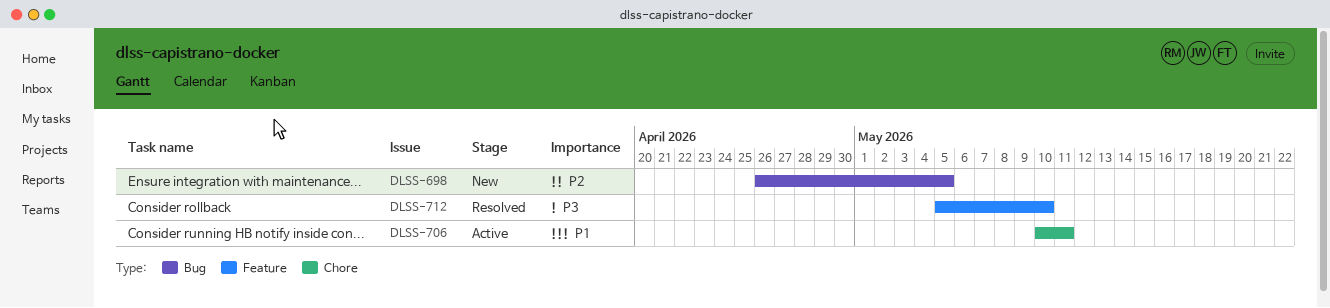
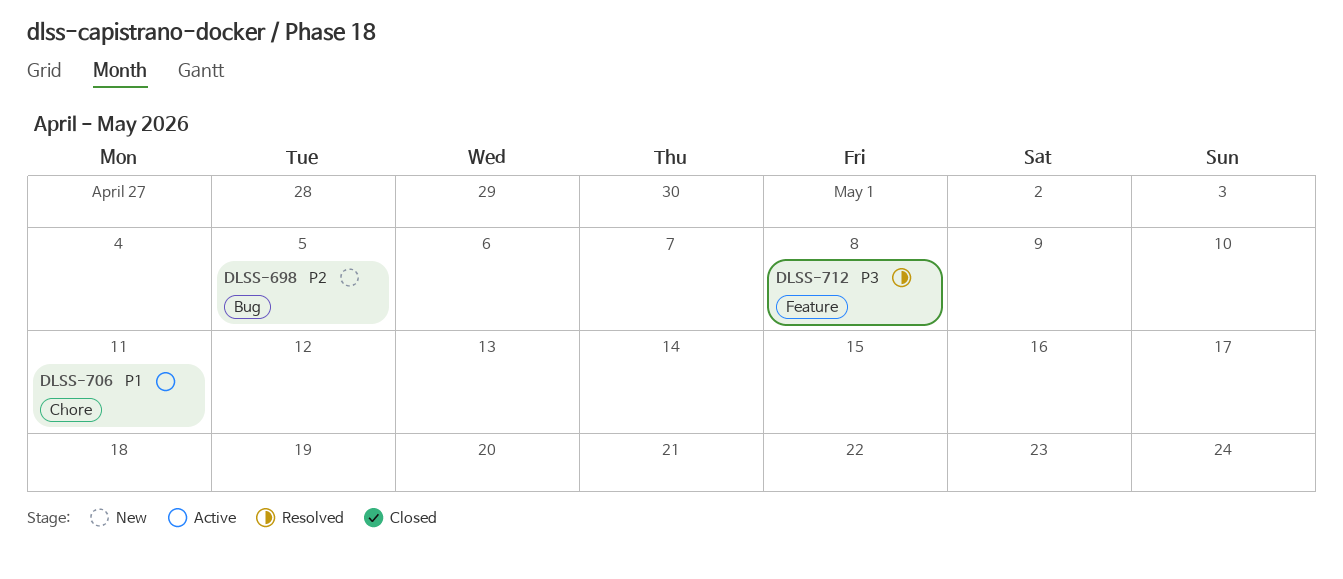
DLSS-712, due: May 10 -> May 8

